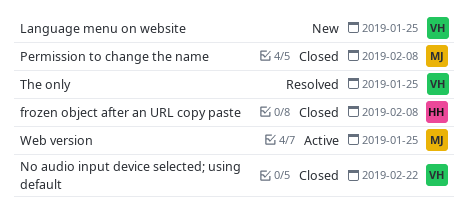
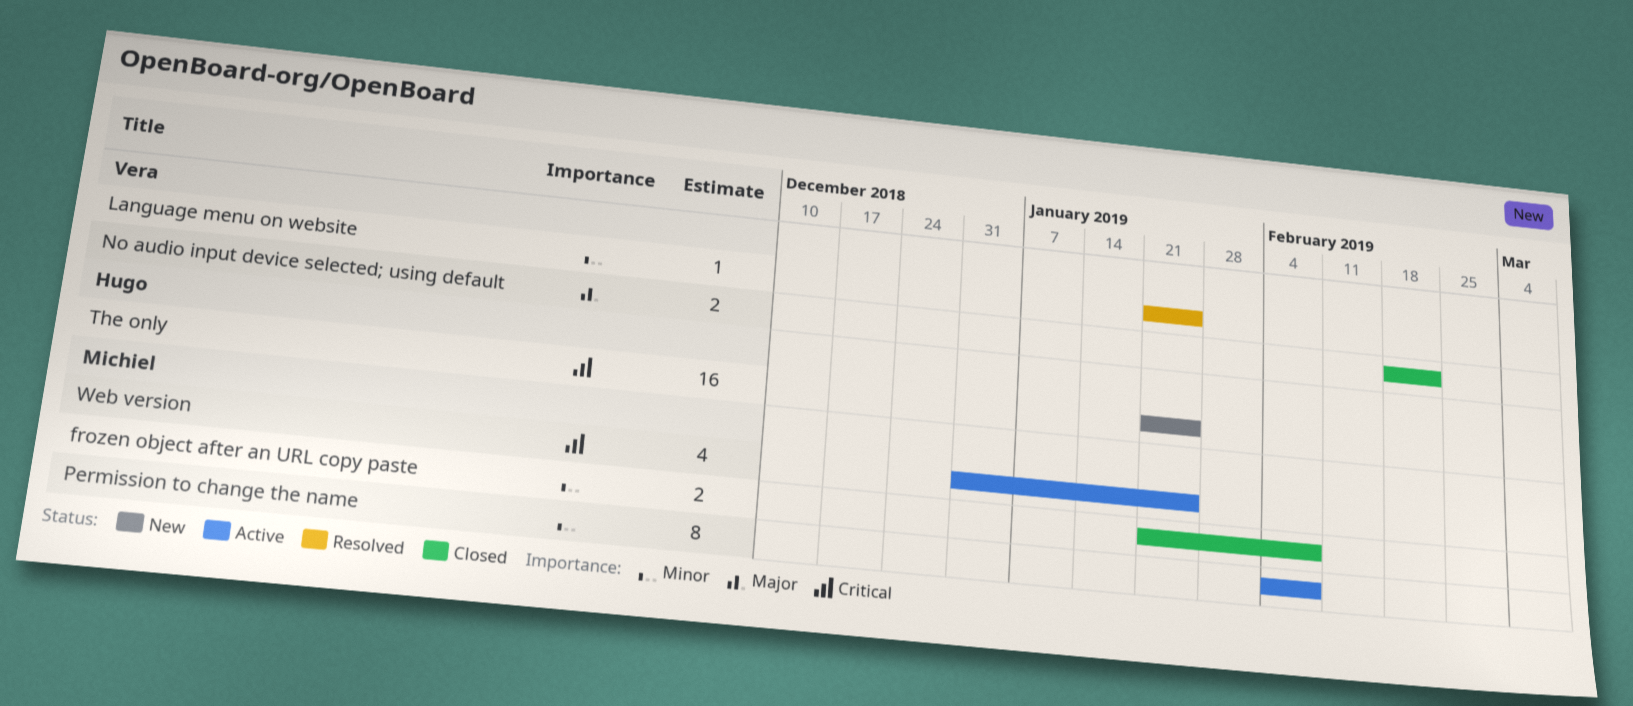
frozen object after an URL copy paste, owner: Hugo -> Michiel
Language menu on website, status: New -> Resolved
Permission to change the name, status: Closed -> Active
The only, status: Resolved -> New
The only, owner: Vera -> Hugo

